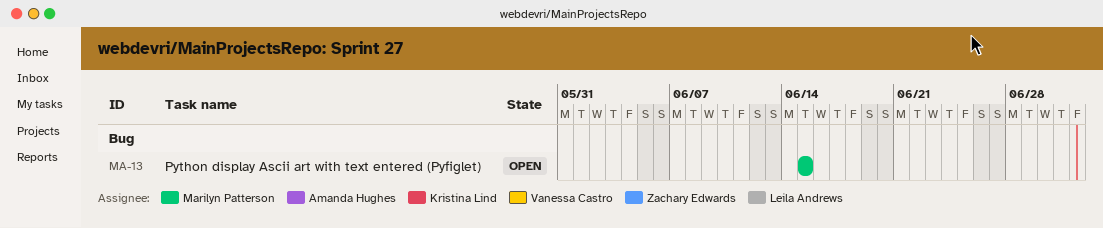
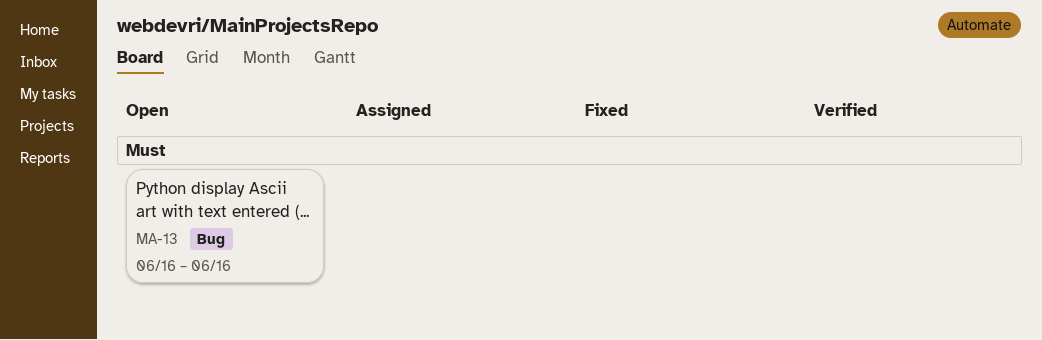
MA-13, start: Jun 15 -> Jun 16
MA-13, due: Jun 15 -> Jun 16

